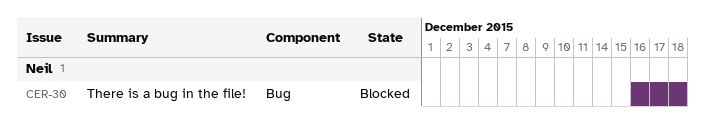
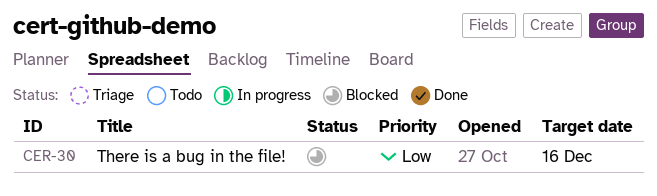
CER-30, due: Dec 18 -> Dec 16

